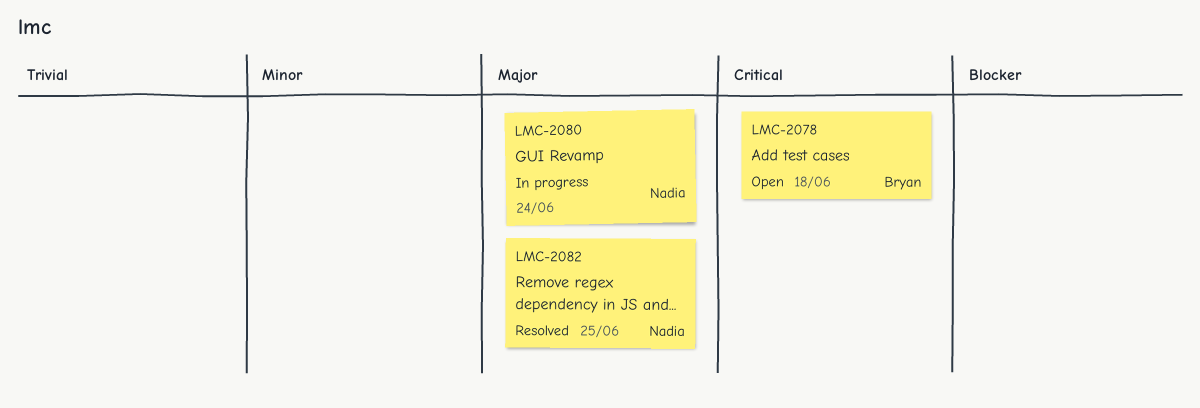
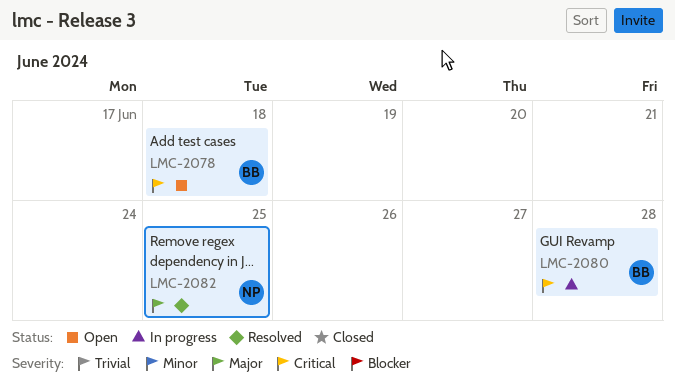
LMC-2080, owner: Nadia -> Bryan
LMC-2080, priority: Major -> Critical
LMC-2080, due: Jun 24 -> Jun 28

